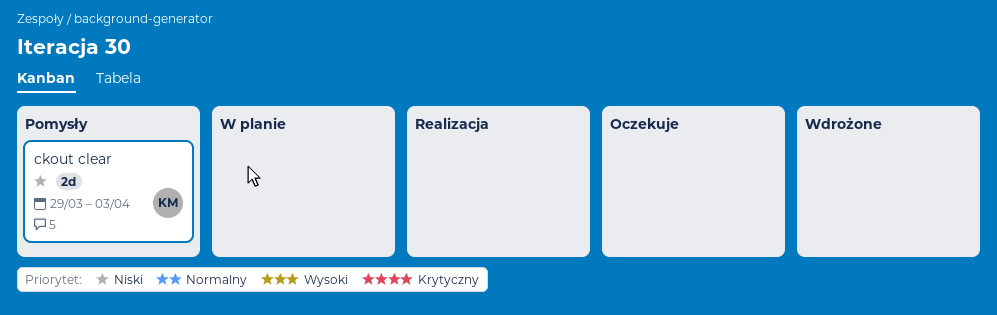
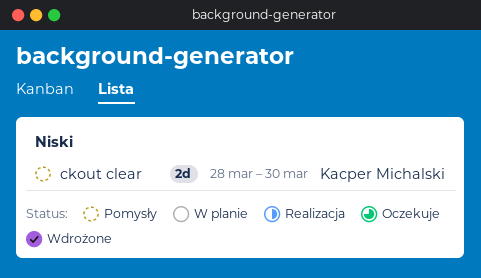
ckout clear, start: Mar 29 -> Mar 28
ckout clear, due: Apr 3 -> Mar 30

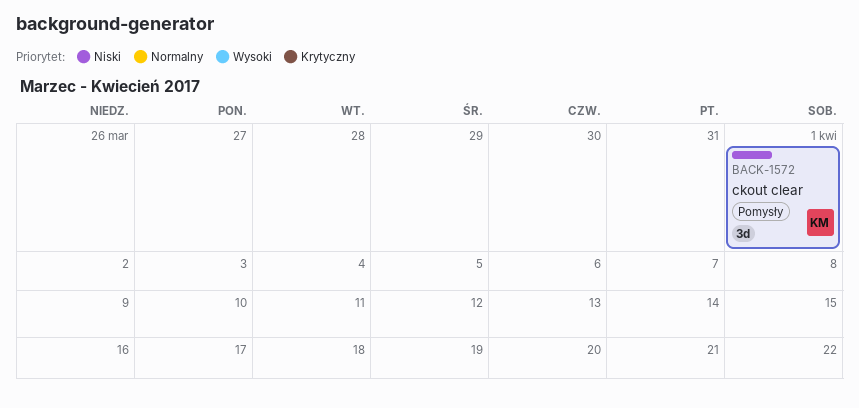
ckout clear, estimate: 2d -> 3d
ckout clear, due: Mar 30 -> Apr 1

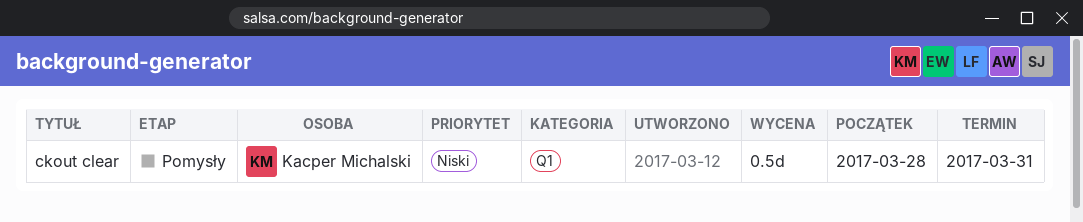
ckout clear, estimate: 3d -> 0.5d
ckout clear, due: Apr 1 -> Mar 31

